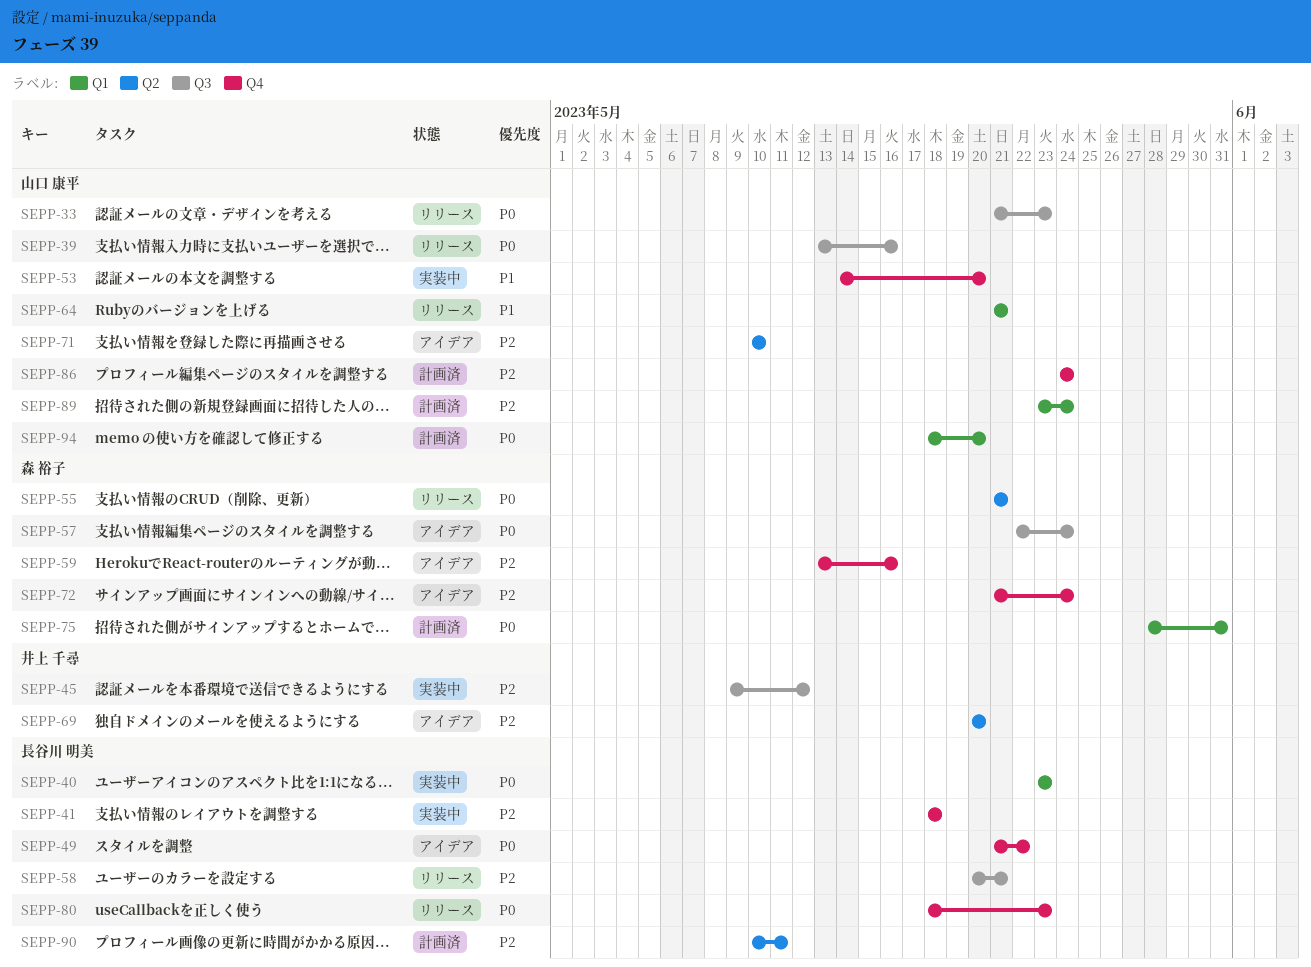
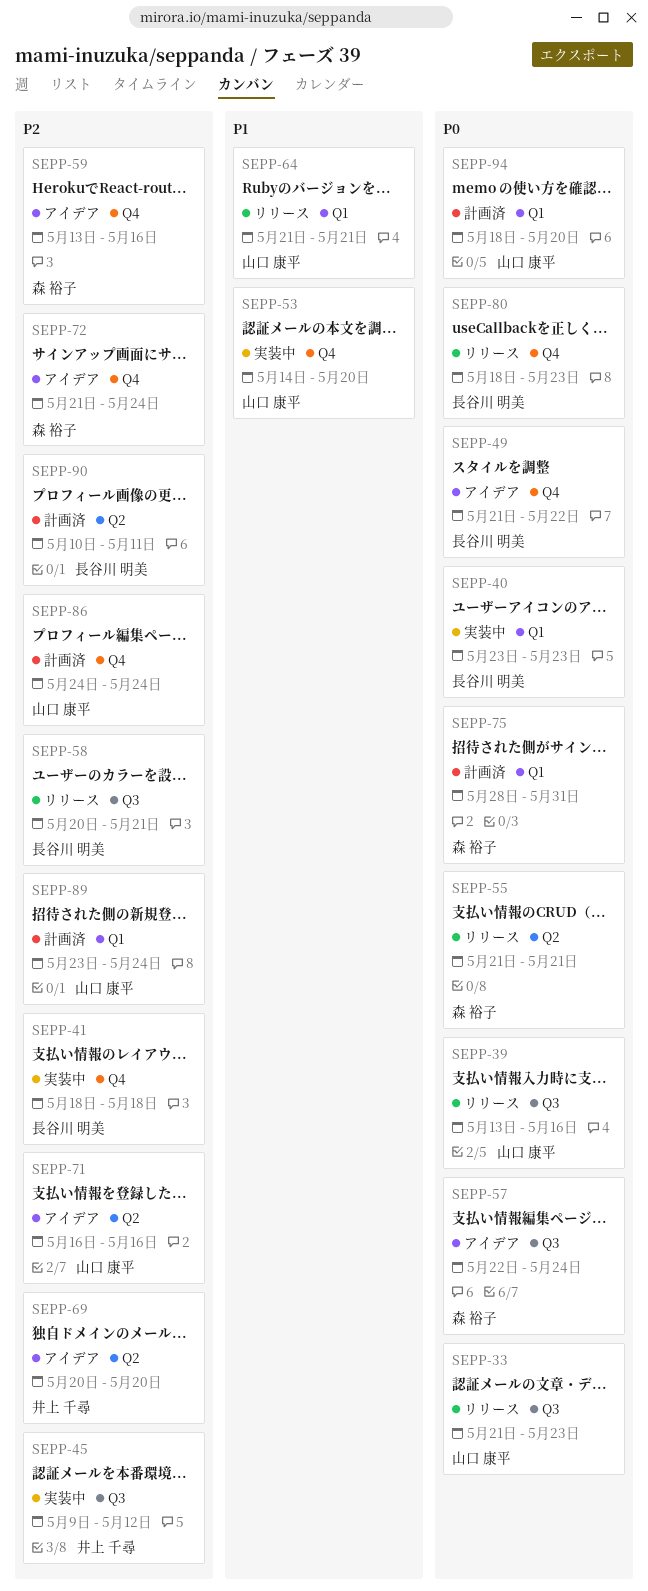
SEPP-71, start: May 10 -> May 16
SEPP-71, due: May 10 -> May 16

